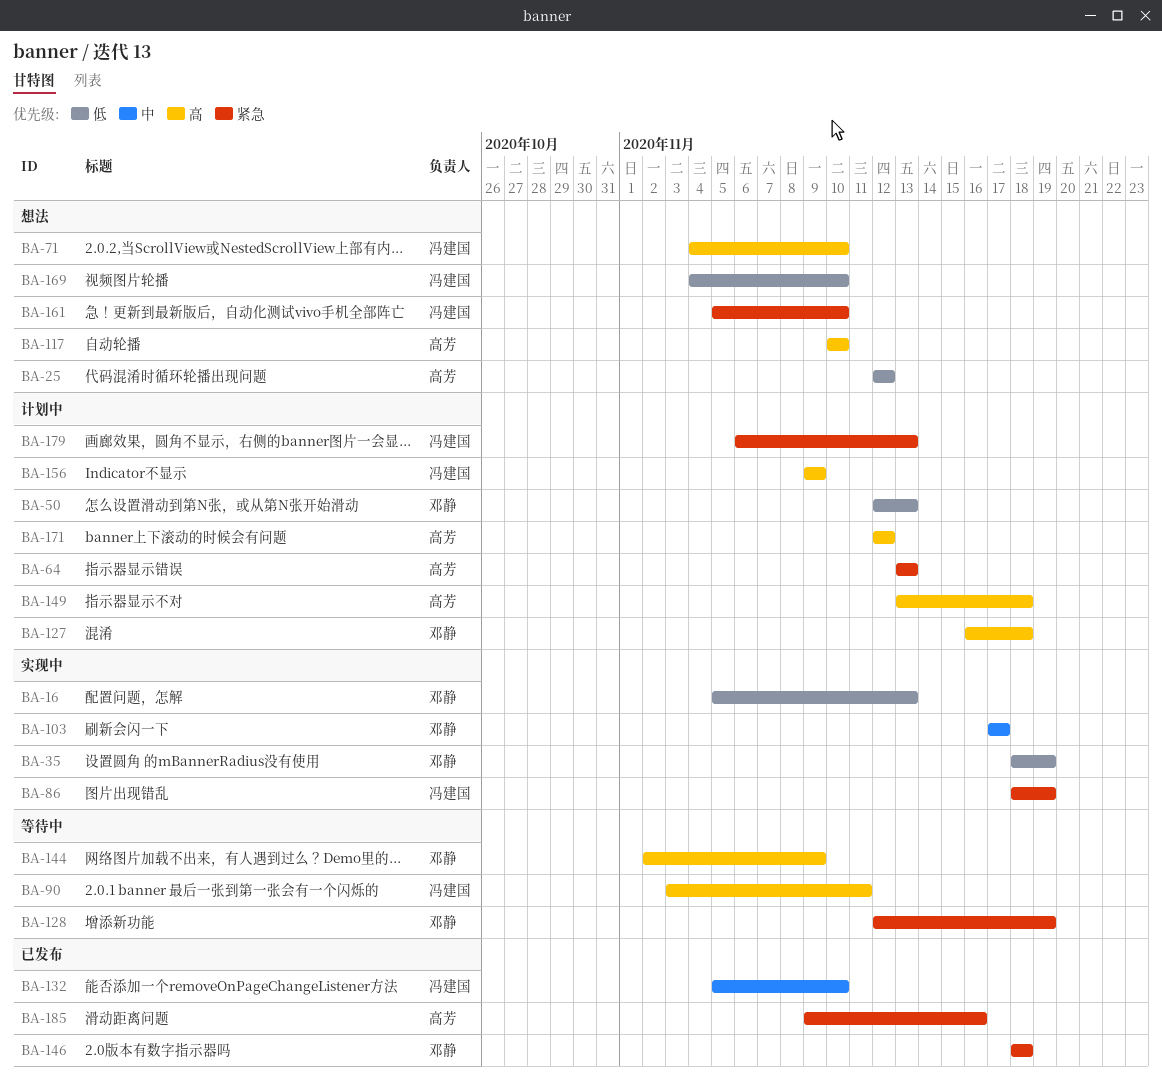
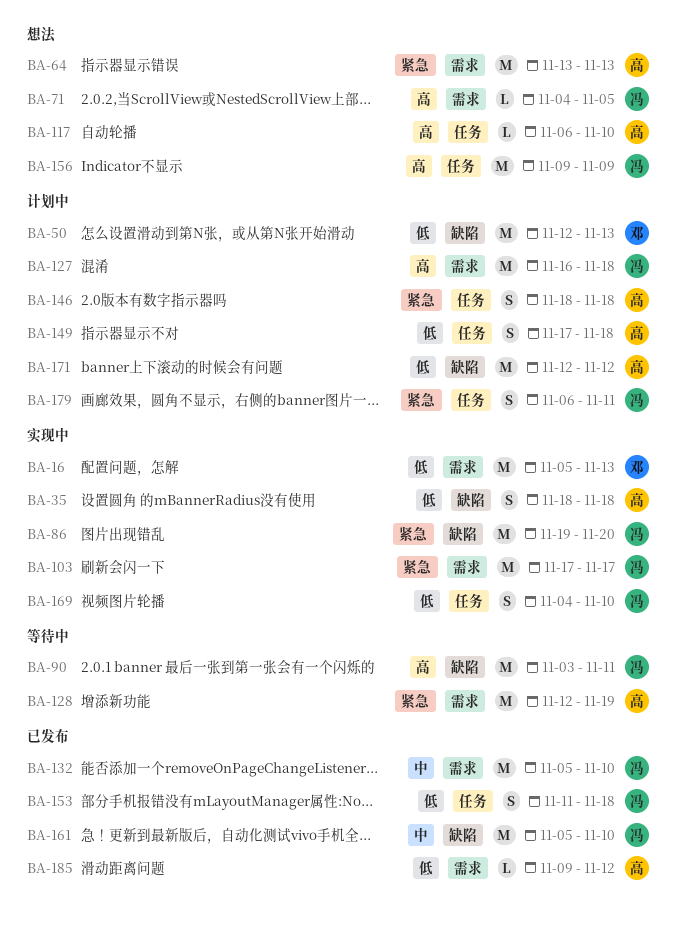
BA-25: present -> none
BA-35, owner: 邓静 -> 高芳
BA-35, due: Nov 19 -> Nov 18
BA-64, status: 计划中 -> 想法
BA-71, due: Nov 10 -> Nov 5
BA-86, start: Nov 18 -> Nov 19
BA-86, due: Nov 19 -> Nov 20
BA-103, owner: 邓静 -> 冯建国
BA-103, priority: 中 -> 紧急
BA-117, start: Nov 10 -> Nov 6
BA-127, owner: 邓静 -> 冯建国
BA-128, owner: 邓静 -> 高芳
BA-144: present -> none
BA-146, status: 已发布 -> 计划中
BA-146, owner: 邓静 -> 高芳
BA-149, priority: 高 -> 低
BA-149, start: Nov 13 -> Nov 17
BA-153: none -> present
BA-156, status: 计划中 -> 想法
BA-161, status: 想法 -> 已发布
BA-161, priority: 紧急 -> 中
BA-169, status: 想法 -> 实现中
BA-171, priority: 高 -> 低
BA-179, due: Nov 13 -> Nov 11
BA-185, priority: 紧急 -> 低
BA-185, due: Nov 16 -> Nov 12

